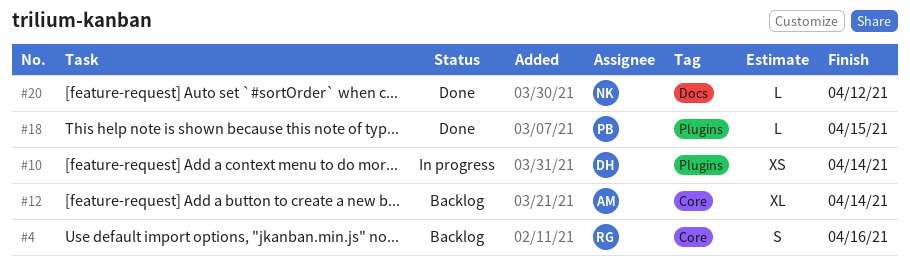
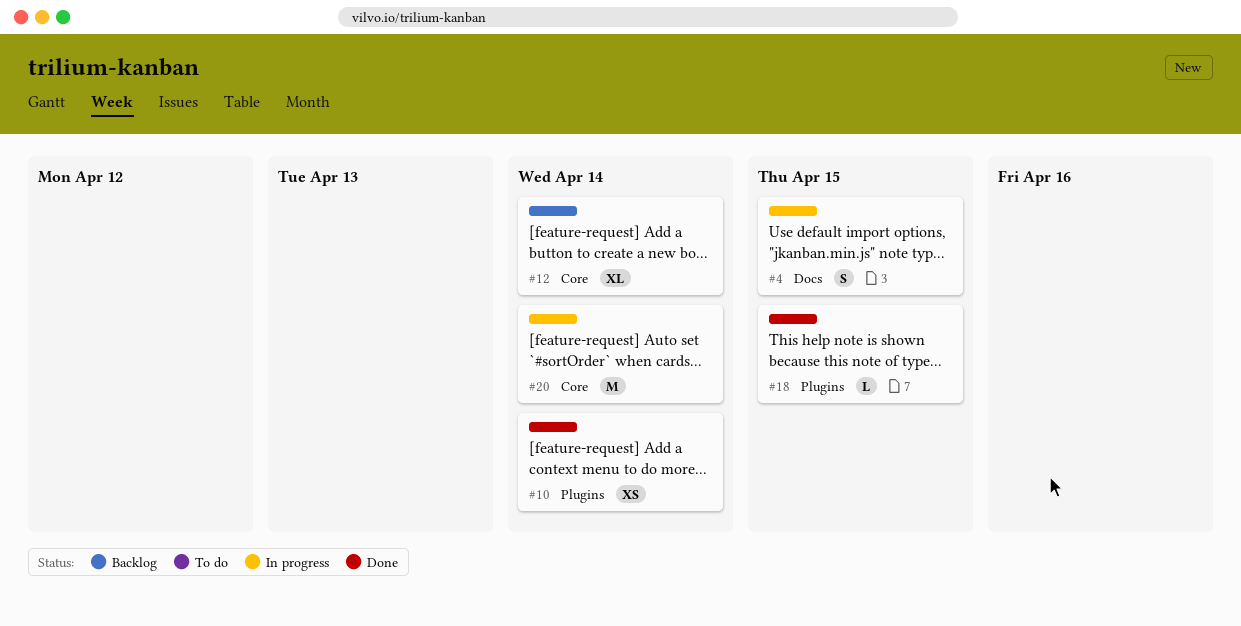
#4, status: Backlog -> In progress
#4, label: Core -> Docs
#4, due: Apr 16 -> Apr 15
#10, status: In progress -> Done
#20, status: Done -> In progress
#20, label: Docs -> Core
#20, estimate: L -> M
#20, due: Apr 12 -> Apr 14

